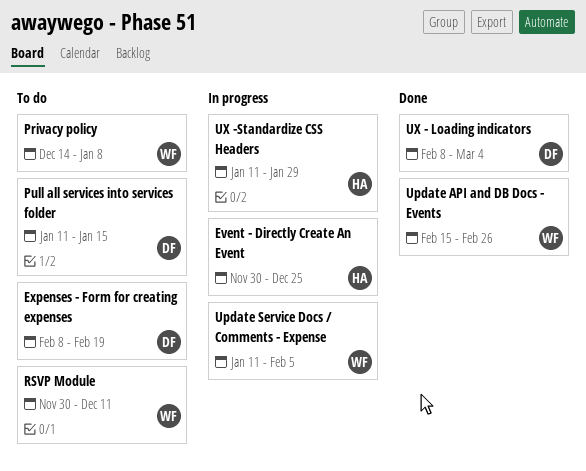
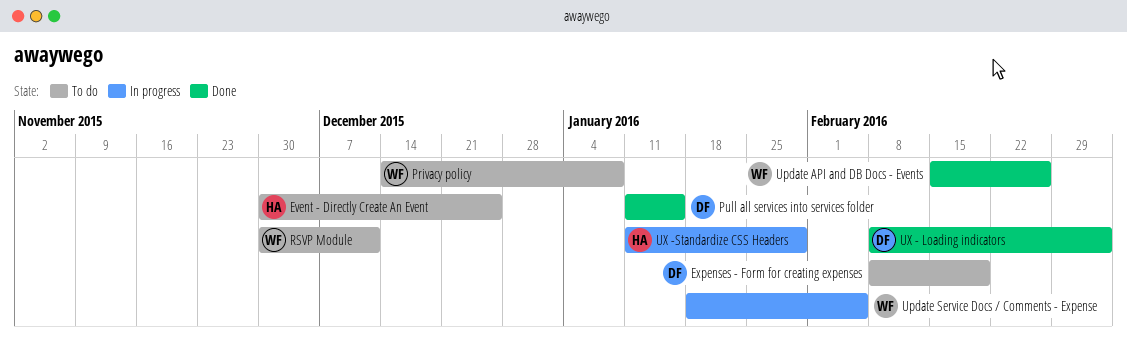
Event - Directly Create An Event, status: In progress -> To do
Pull all services into services folder, status: To do -> Done
Update Service Docs / Comments - Expense, start: Jan 11 -> Jan 18

